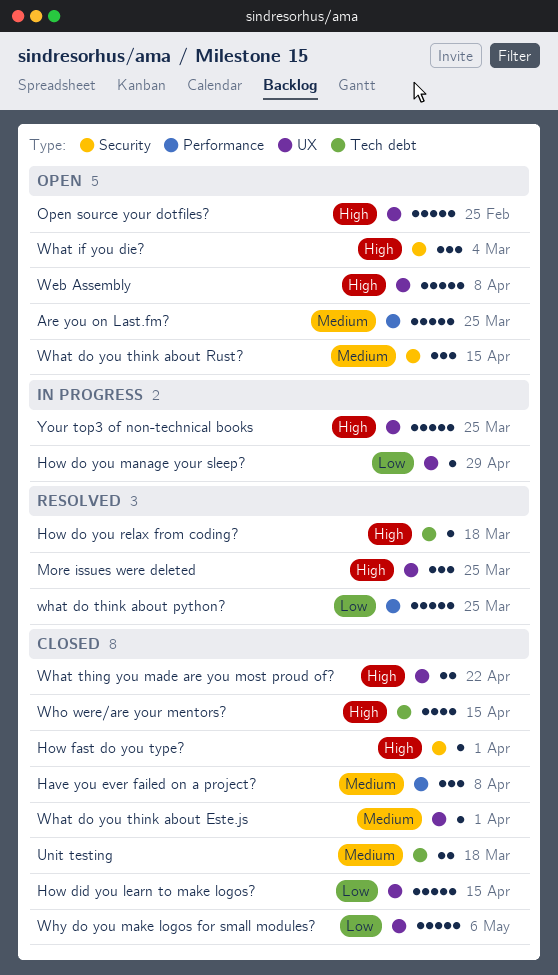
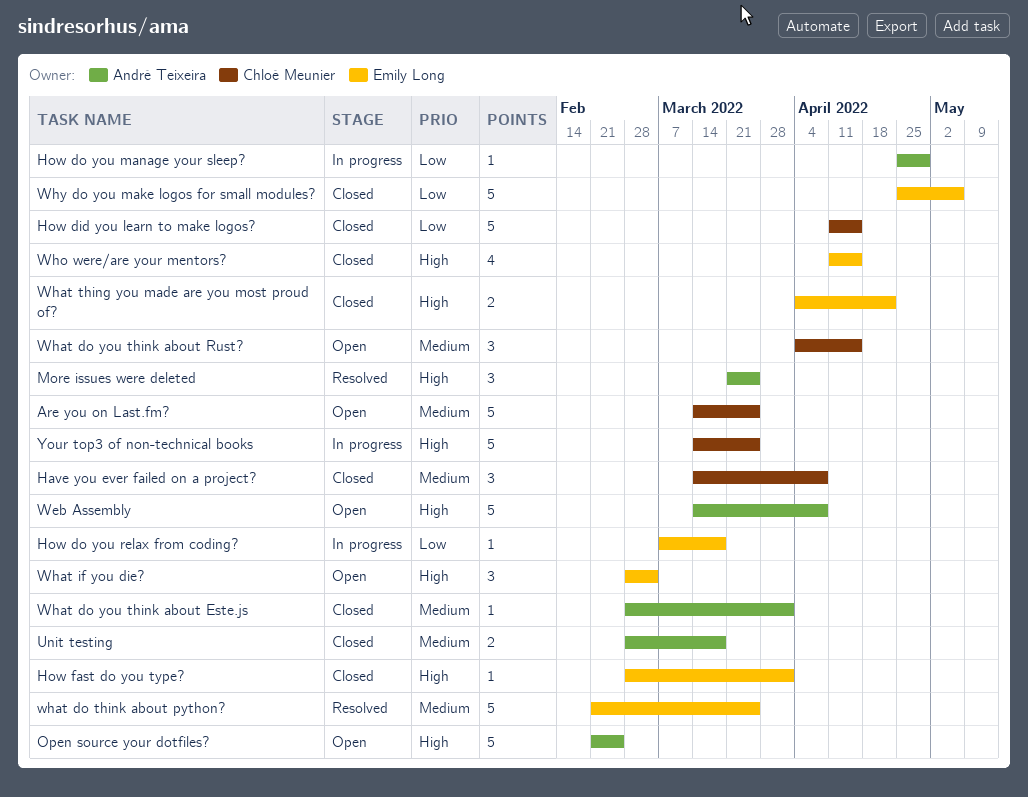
How do you relax from coding?, status: Resolved -> In progress
How do you relax from coding?, priority: High -> Low
what do think about python?, priority: Low -> Medium

